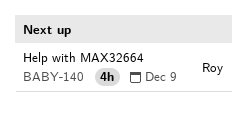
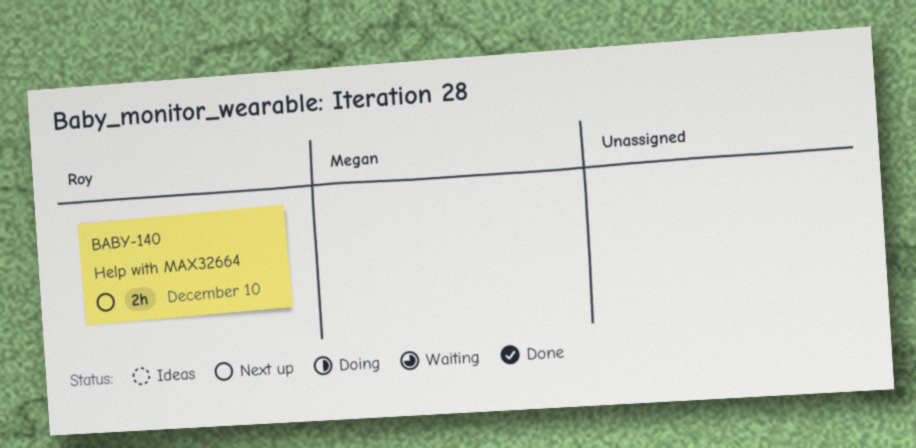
BABY-140, estimate: 4h -> 2h
BABY-140, due: Dec 9 -> Dec 10

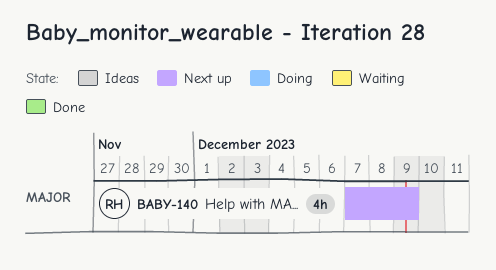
BABY-140, estimate: 2h -> 4h
BABY-140, due: Dec 10 -> Dec 9

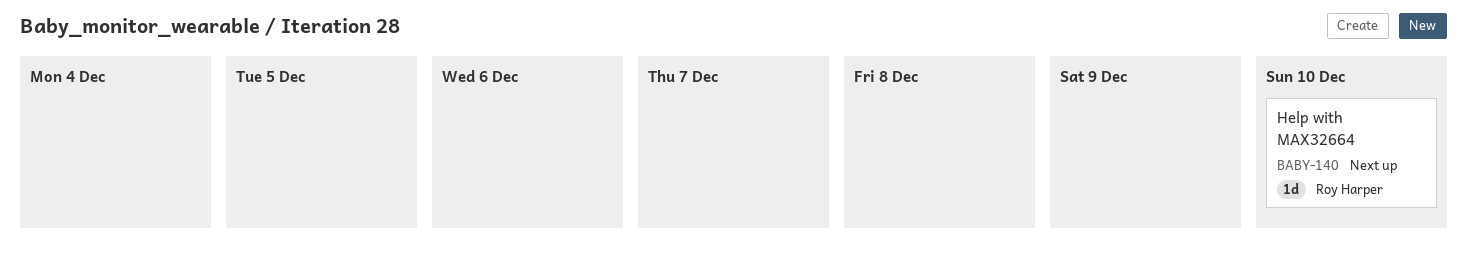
BABY-140, estimate: 4h -> 1d
BABY-140, due: Dec 9 -> Dec 10

